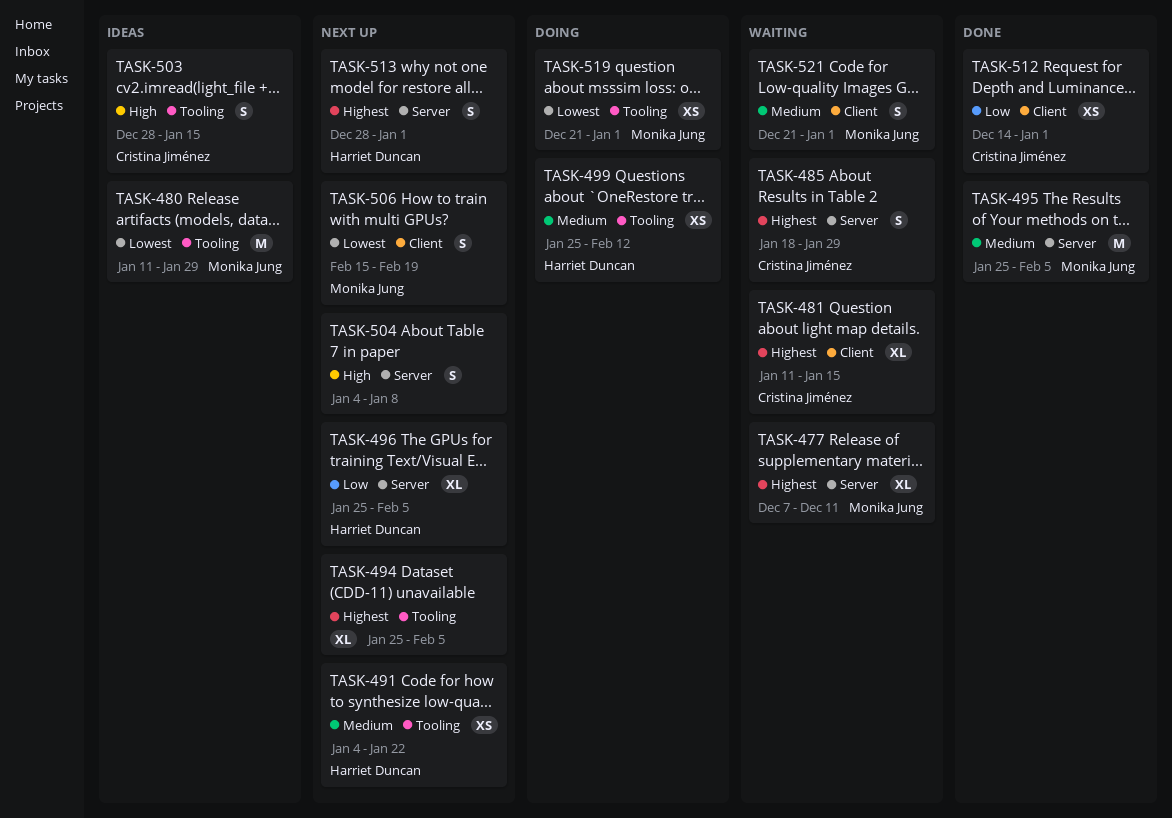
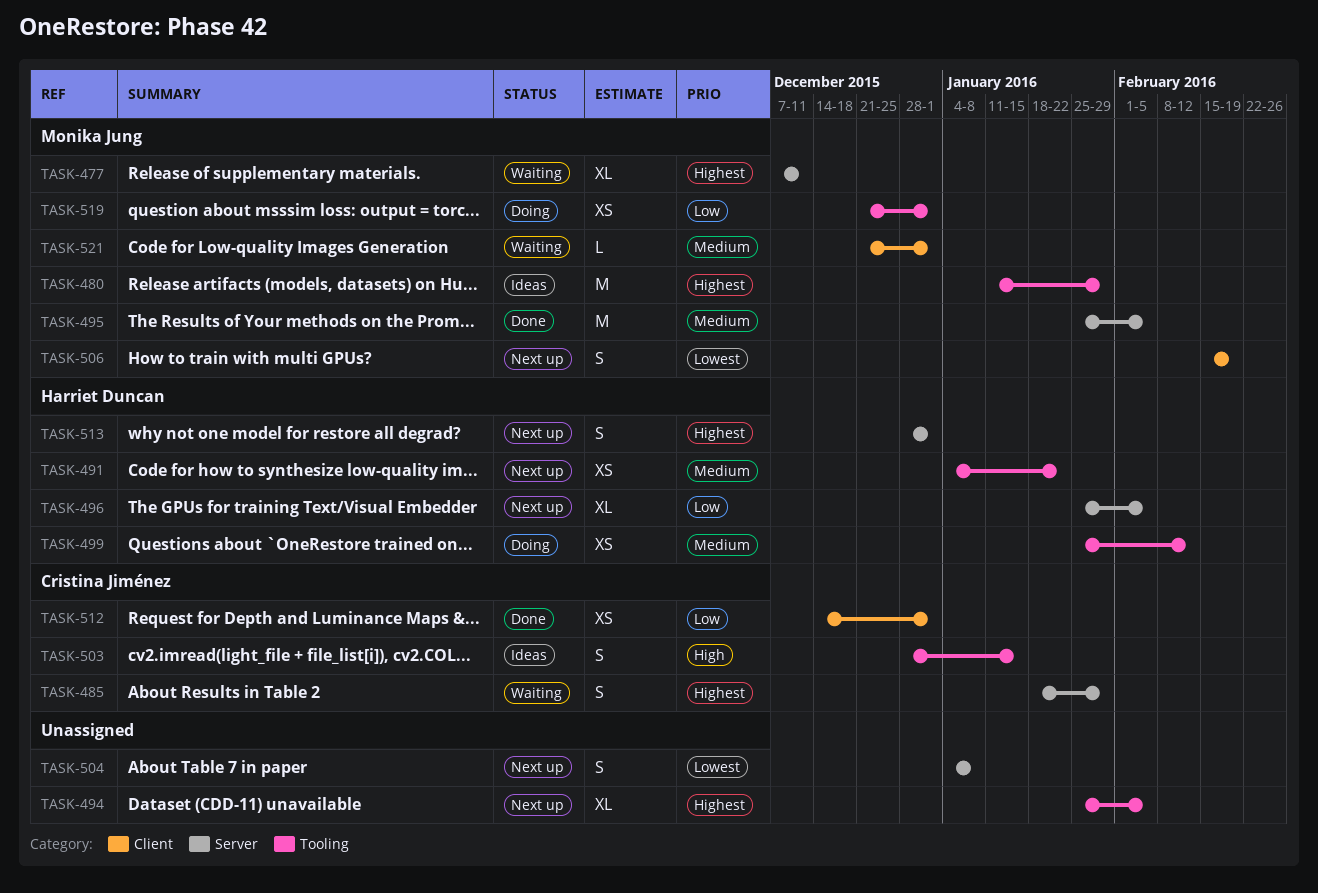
TASK-480, priority: Lowest -> Highest
TASK-481: present -> none
TASK-504, priority: High -> Lowest
TASK-519, priority: Lowest -> Low
TASK-521, estimate: S -> L

